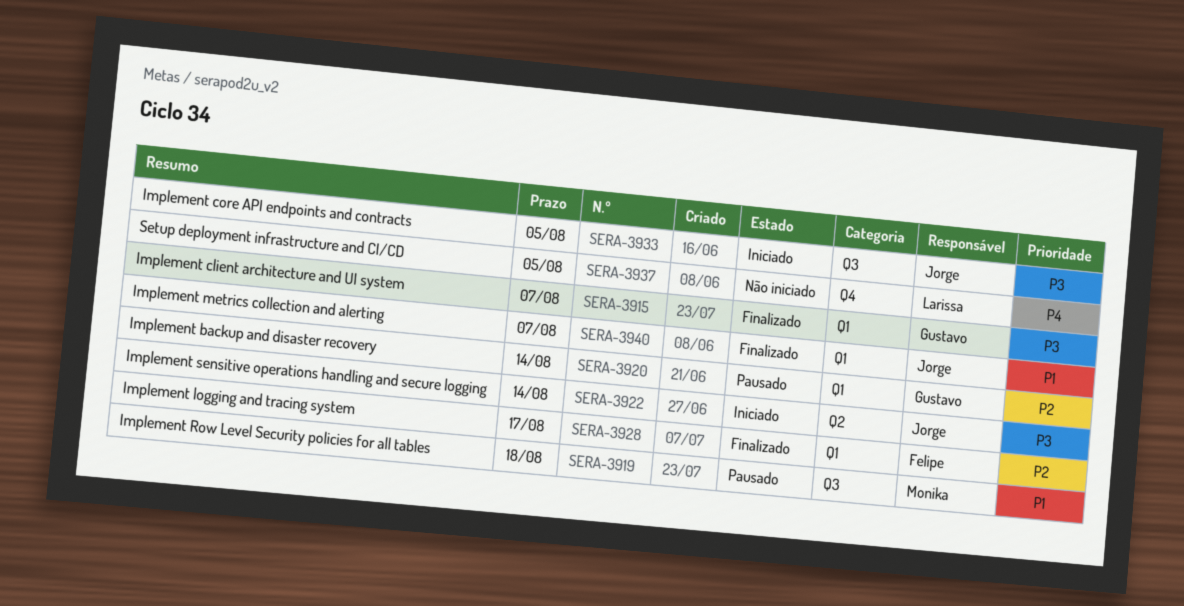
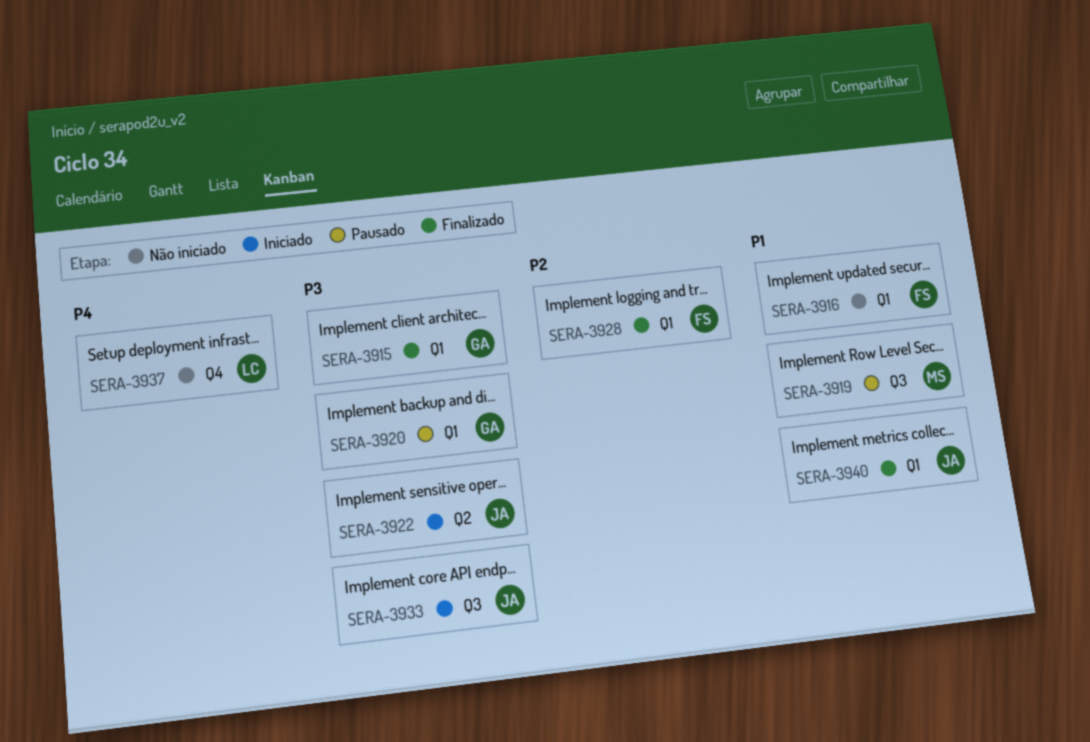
SERA-3916: none -> present
SERA-3920, priority: P2 -> P3

